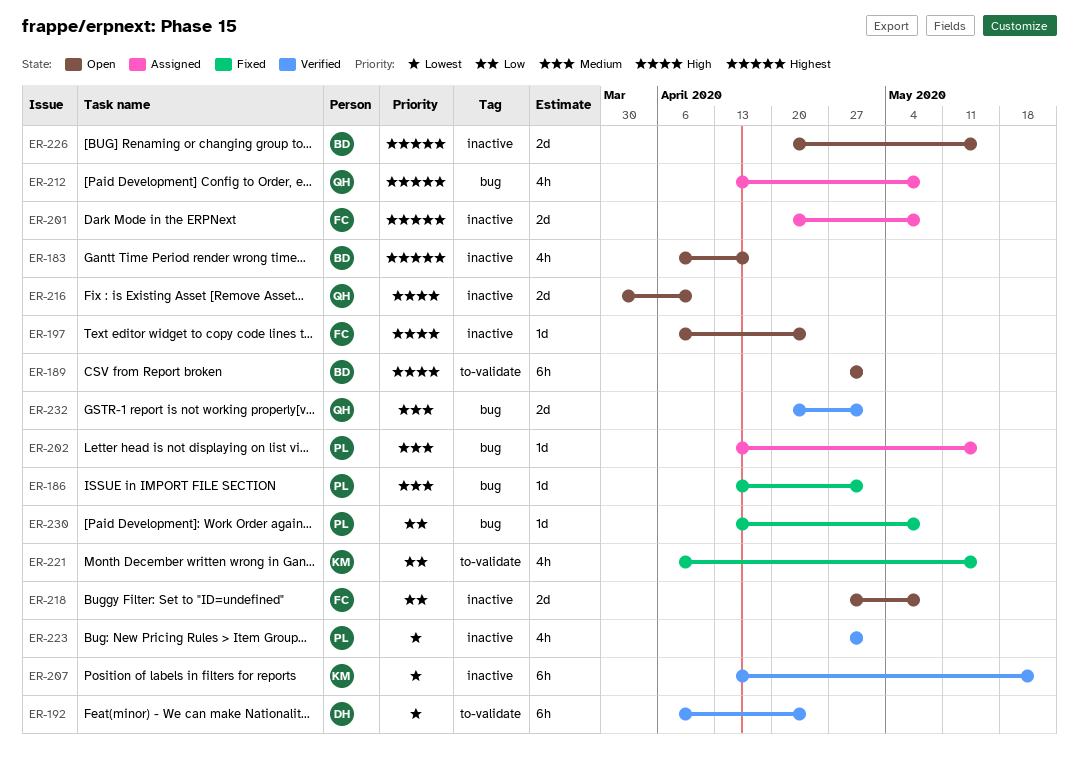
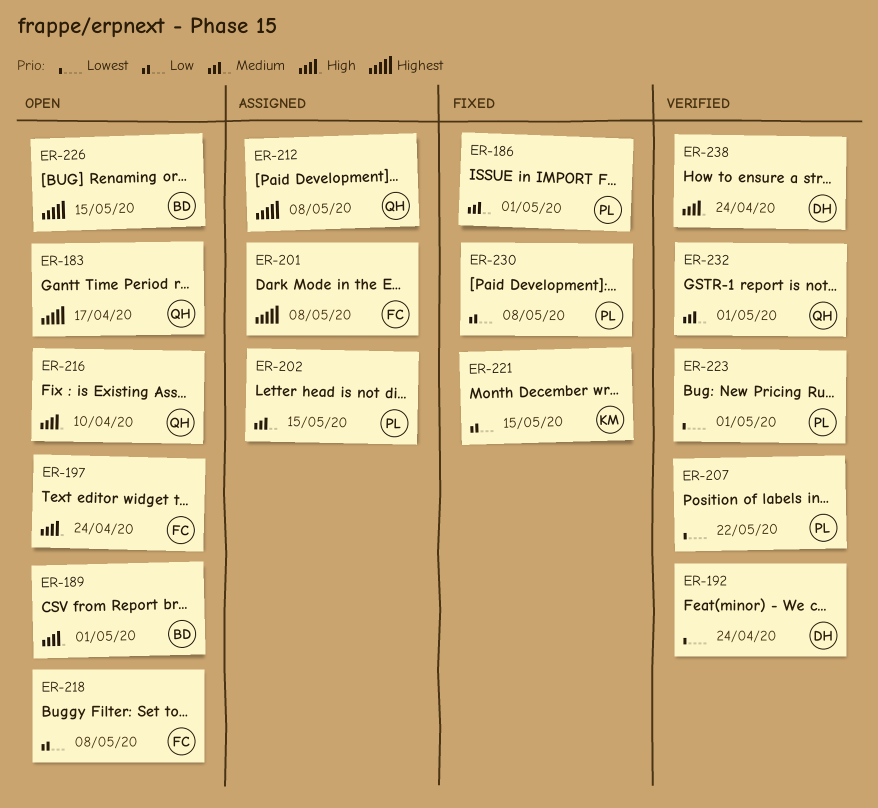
ER-183, owner: BD -> QH
ER-207, owner: KM -> PL
ER-238: none -> present

